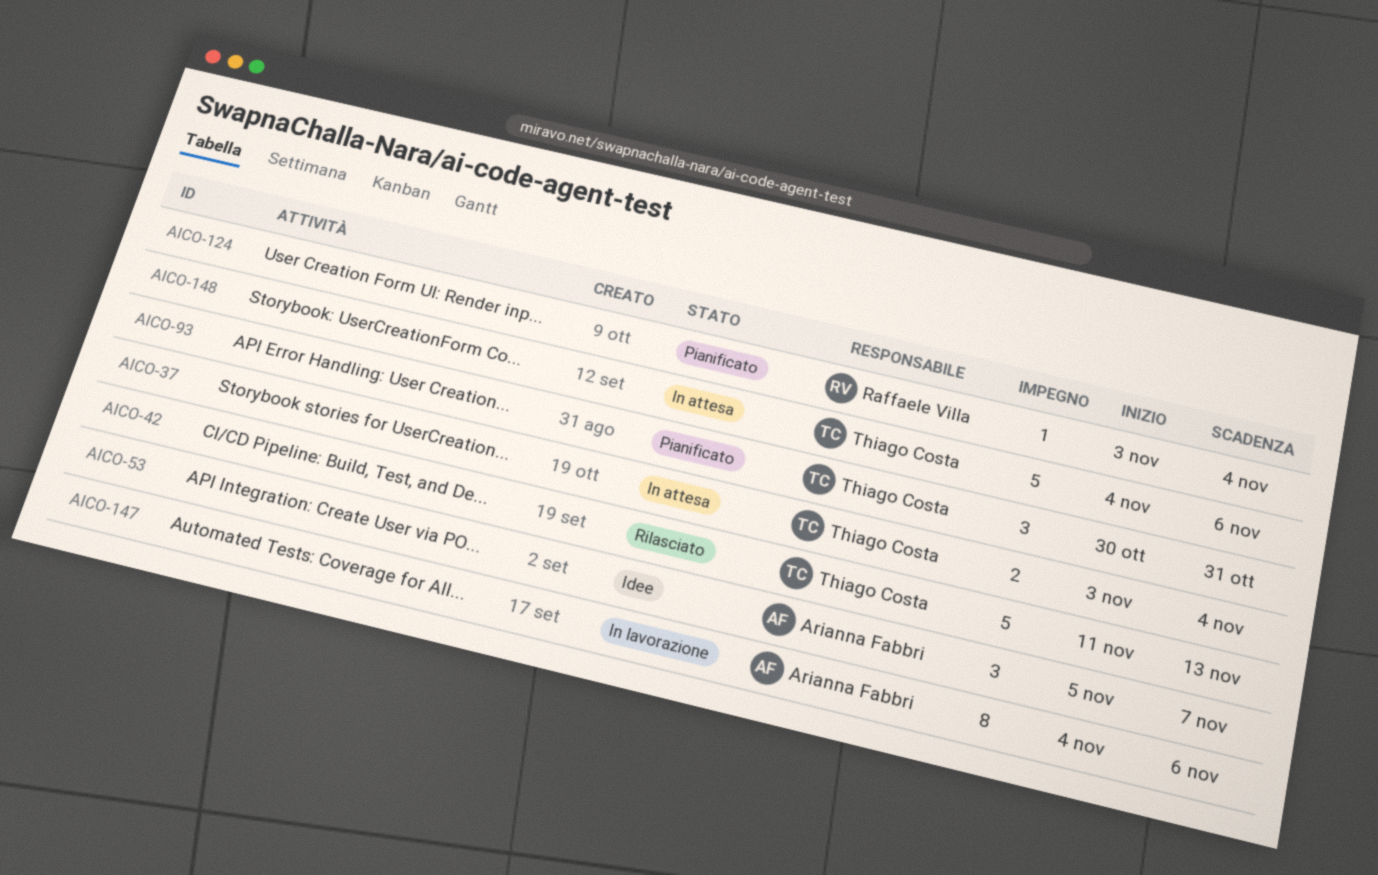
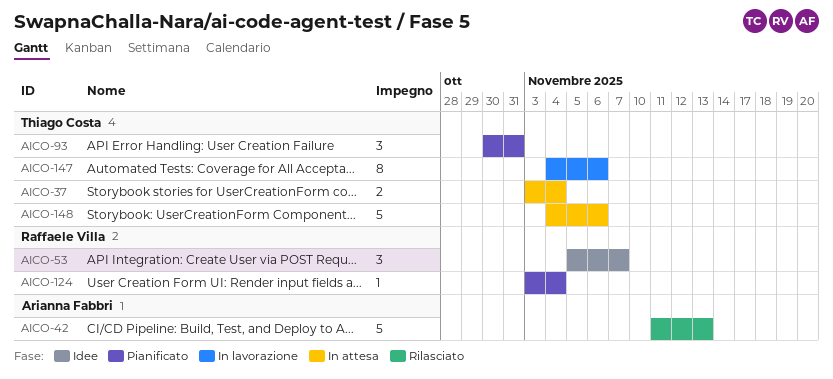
AICO-42, owner: Thiago Costa -> Arianna Fabbri
AICO-53, owner: Arianna Fabbri -> Raffaele Villa
AICO-147, owner: Arianna Fabbri -> Thiago Costa

